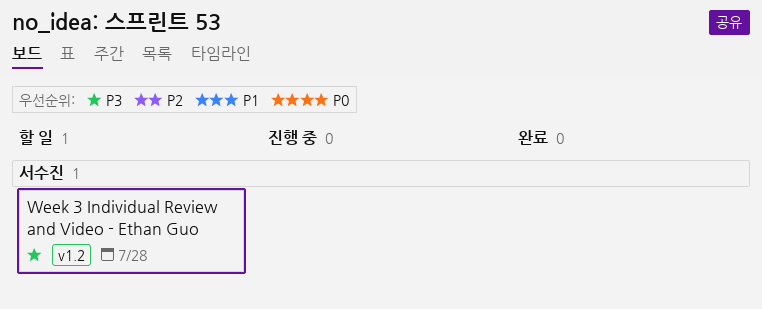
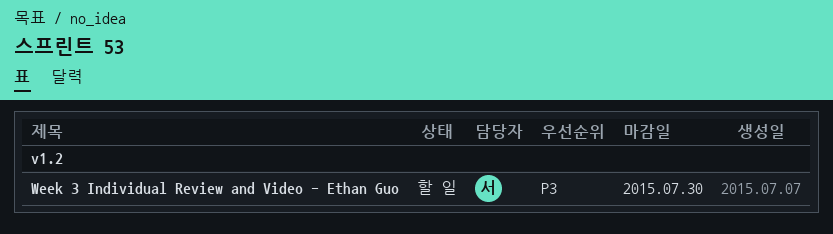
Week 3 Individual Review and Video - Ethan Guo, due: Jul 28 -> Jul 30

